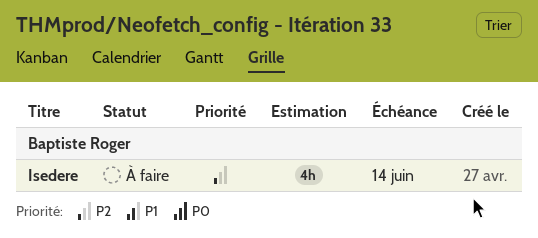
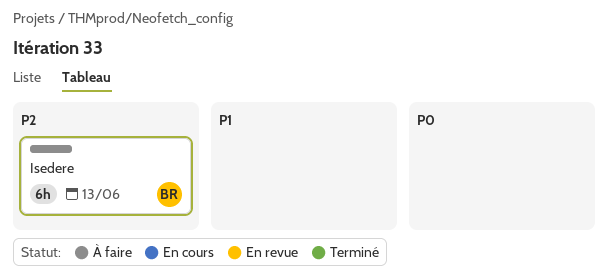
Isedere, estimate: 4h -> 6h
Isedere, due: Jun 14 -> Jun 13

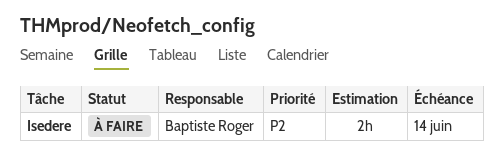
Isedere, estimate: 6h -> 2h
Isedere, due: Jun 13 -> Jun 14

